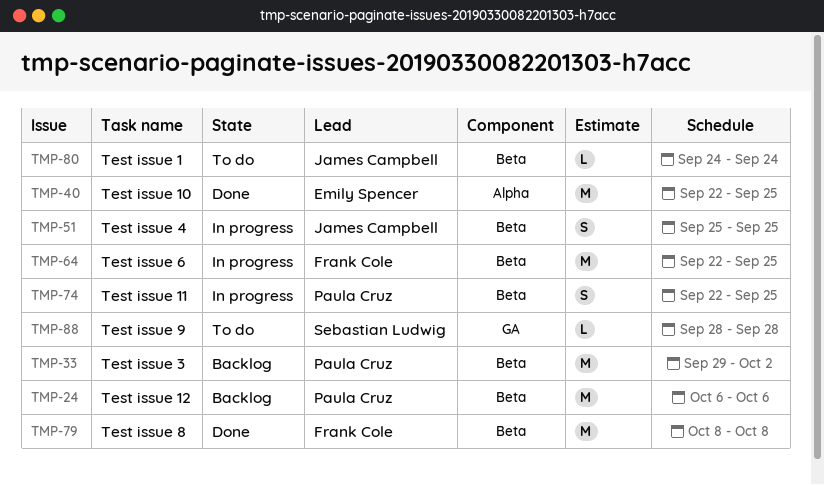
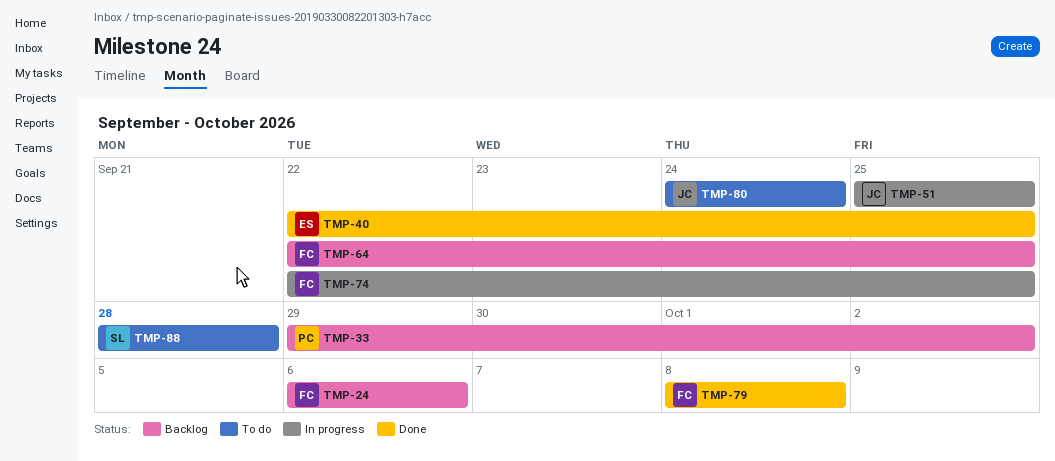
TMP-24, owner: Paula Cruz -> Frank Cole
TMP-64, status: In progress -> Backlog
TMP-74, owner: Paula Cruz -> Frank Cole

